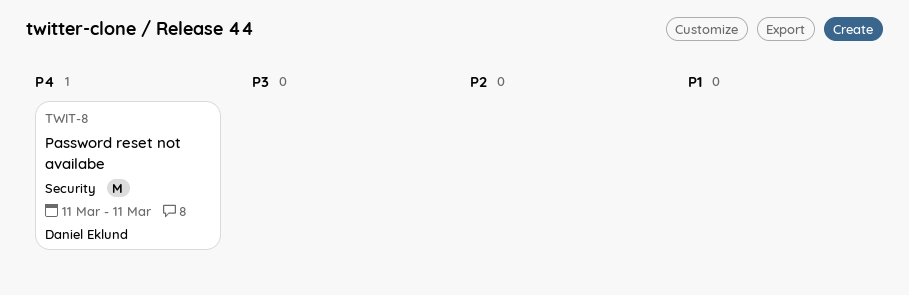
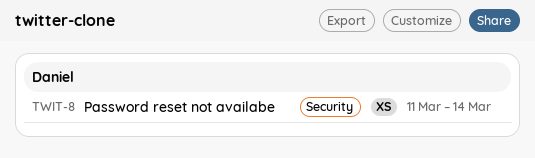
TWIT-8, estimate: M -> XS
TWIT-8, due: Mar 11 -> Mar 14

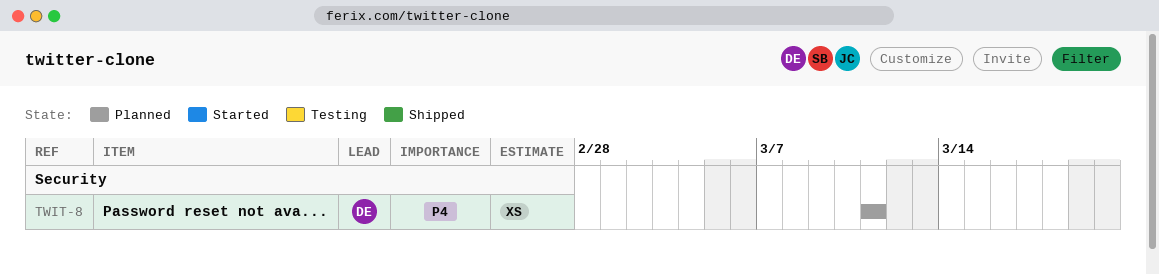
TWIT-8, due: Mar 14 -> Mar 11

